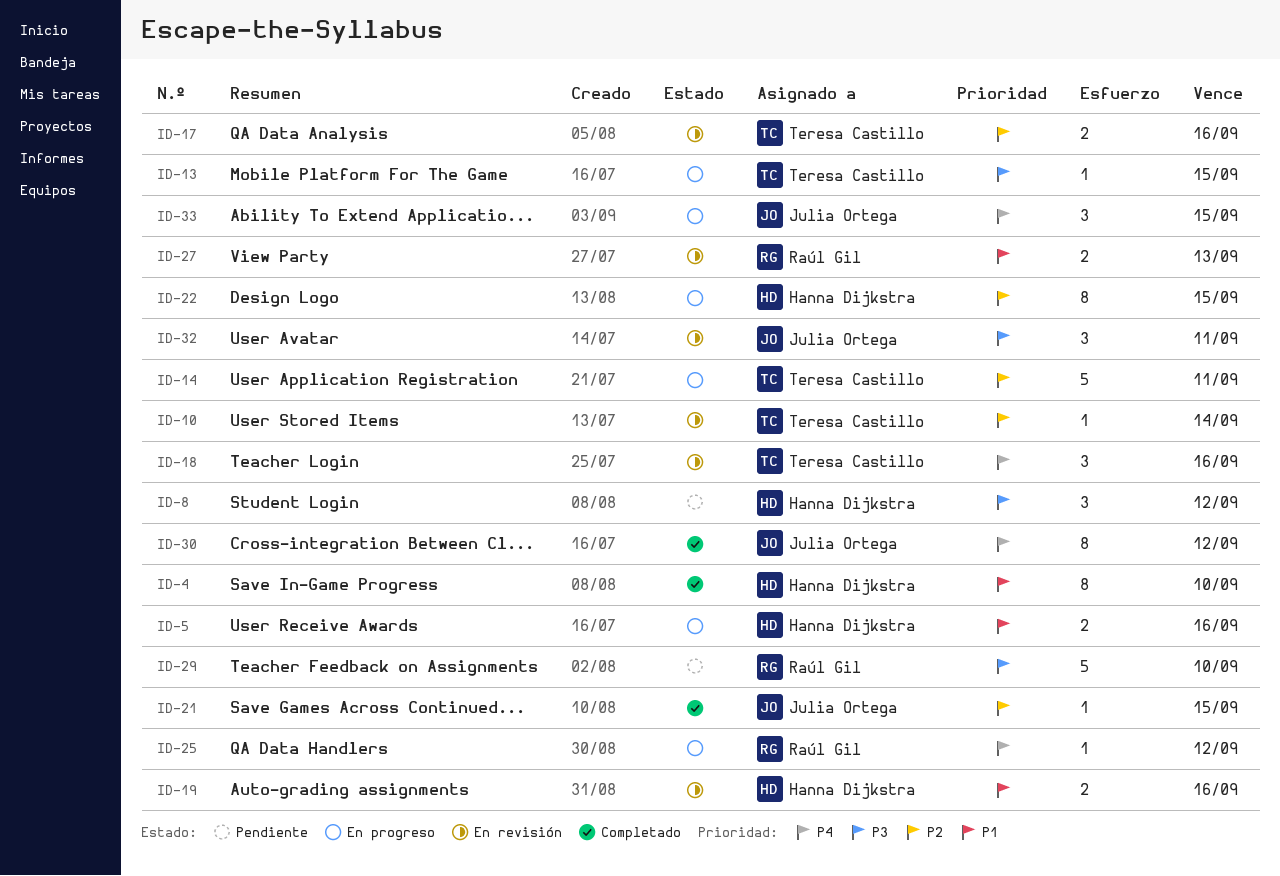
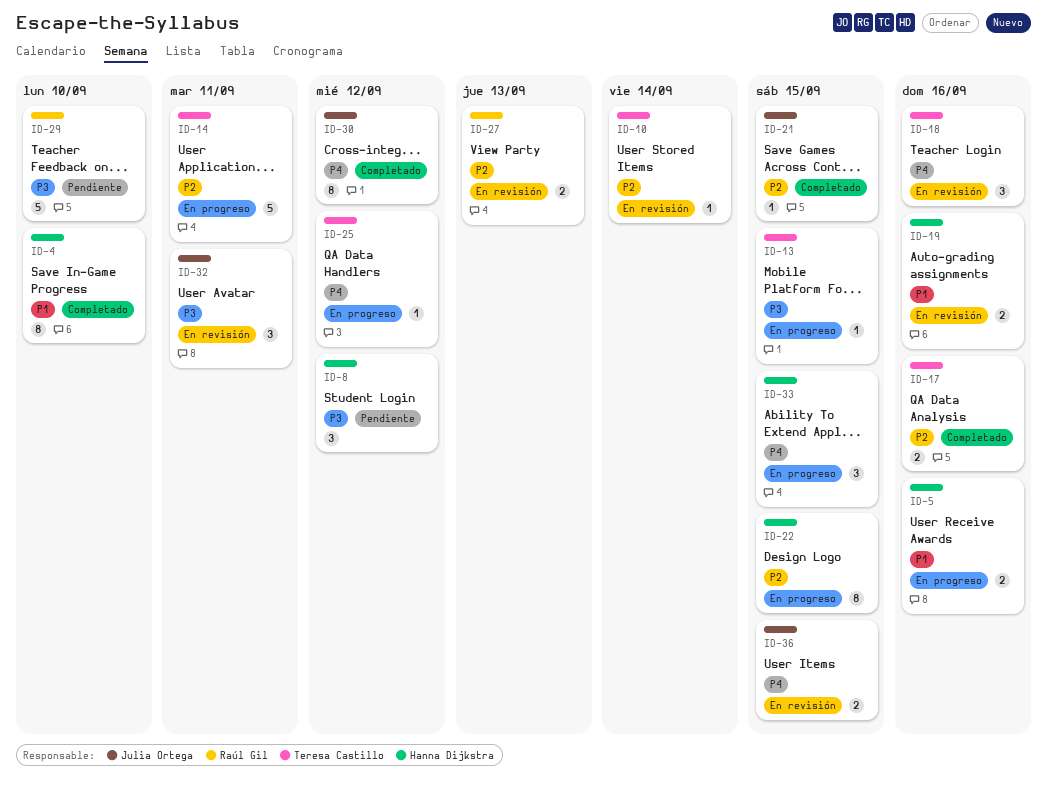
ID-17, status: En revisión -> Completado
ID-25, owner: Raúl Gil -> Teresa Castillo
ID-27, priority: P1 -> P2
ID-33, owner: Julia Ortega -> Hanna Dijkstra
ID-36: none -> present

